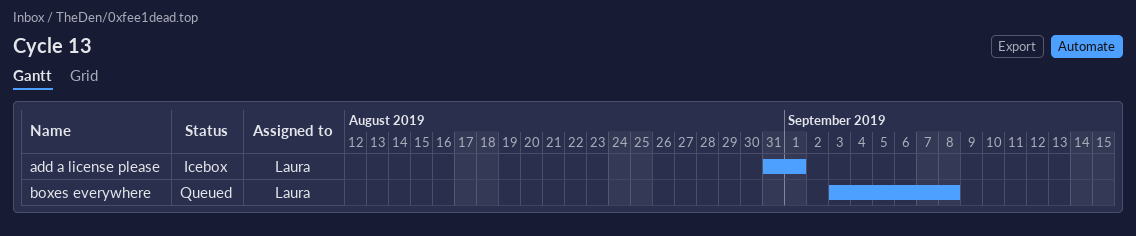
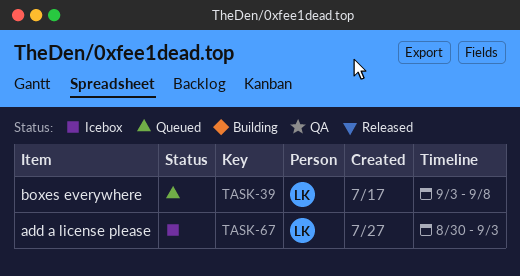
add a license please, start: Aug 31 -> Aug 30
add a license please, due: Sep 1 -> Sep 3

